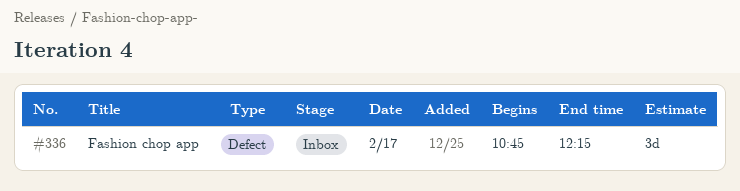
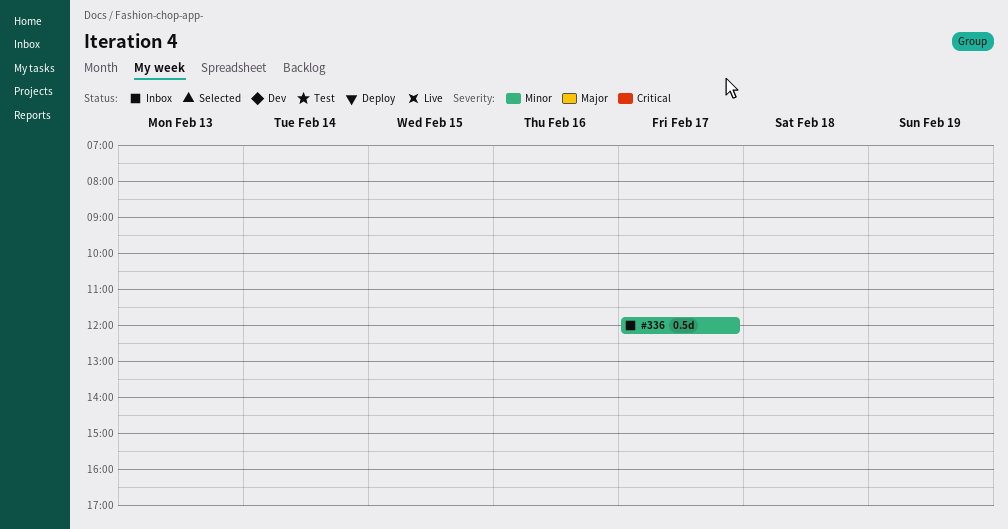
#336, estimate: 3d -> 0.5d
#336, begins: 10:45 -> 11:45

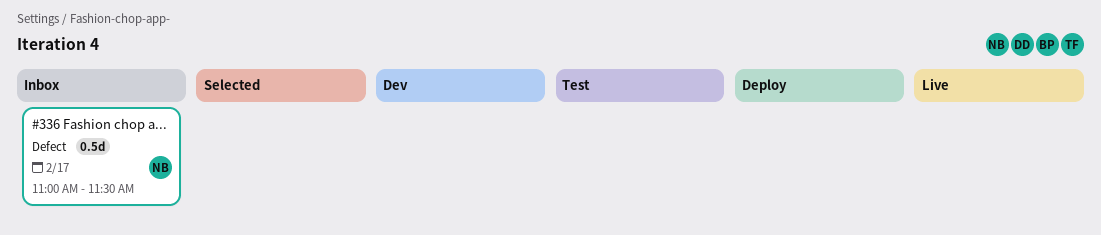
#336, begins: 11:45 -> 11:00
#336, ends: 12:15 -> 11:30

